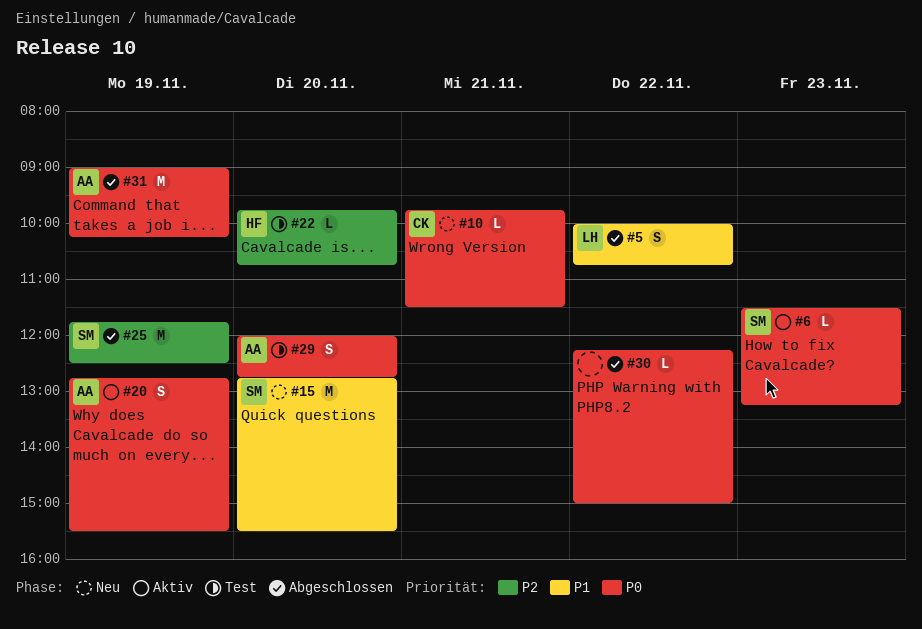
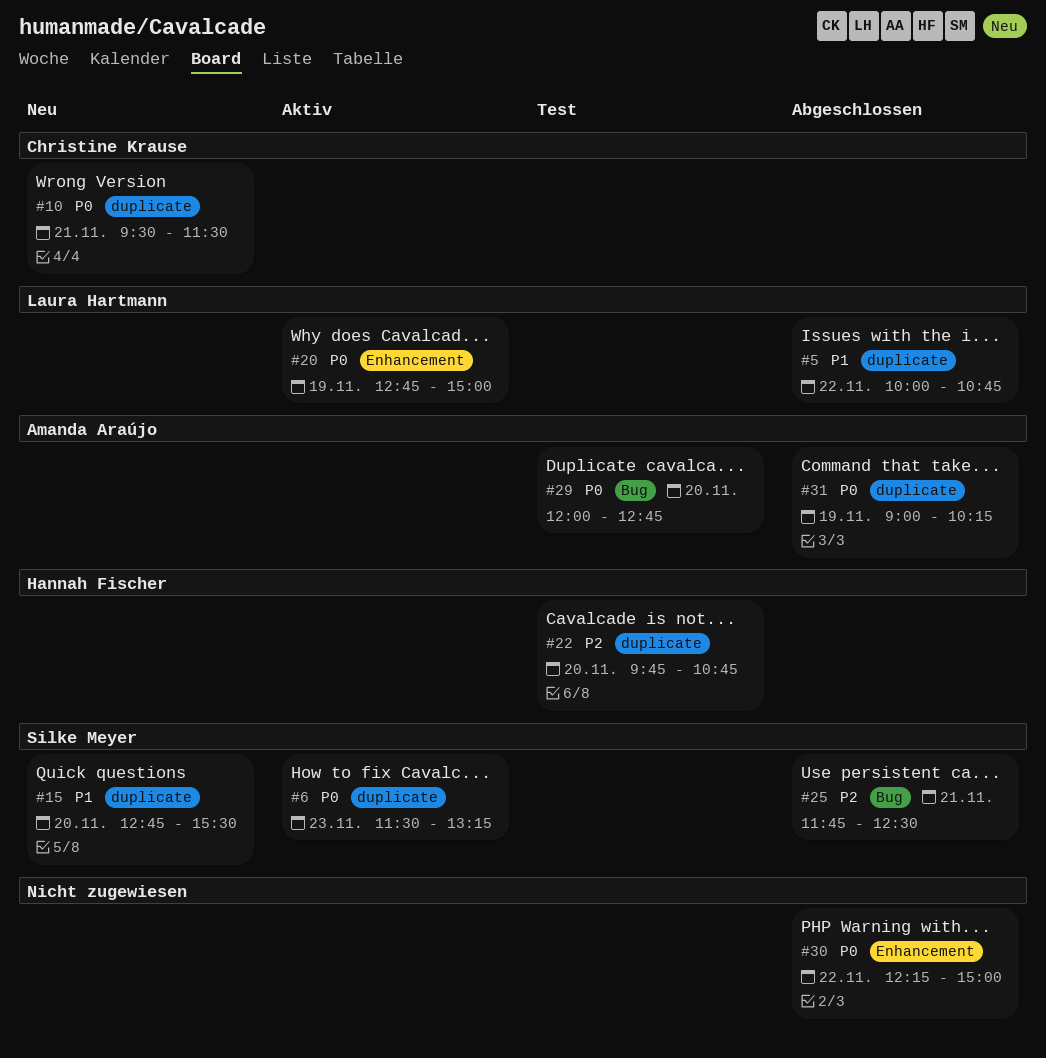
#10, begins: 09:45 -> 09:30
#20, owner: Amanda Araújo -> Laura Hartmann
#20, ends: 15:30 -> 15:00
#25, day: Nov 19 -> Nov 21

